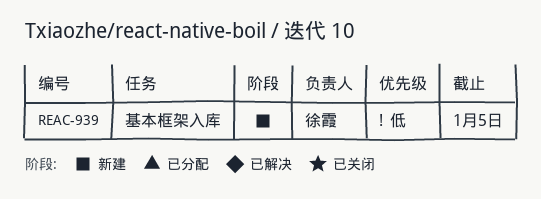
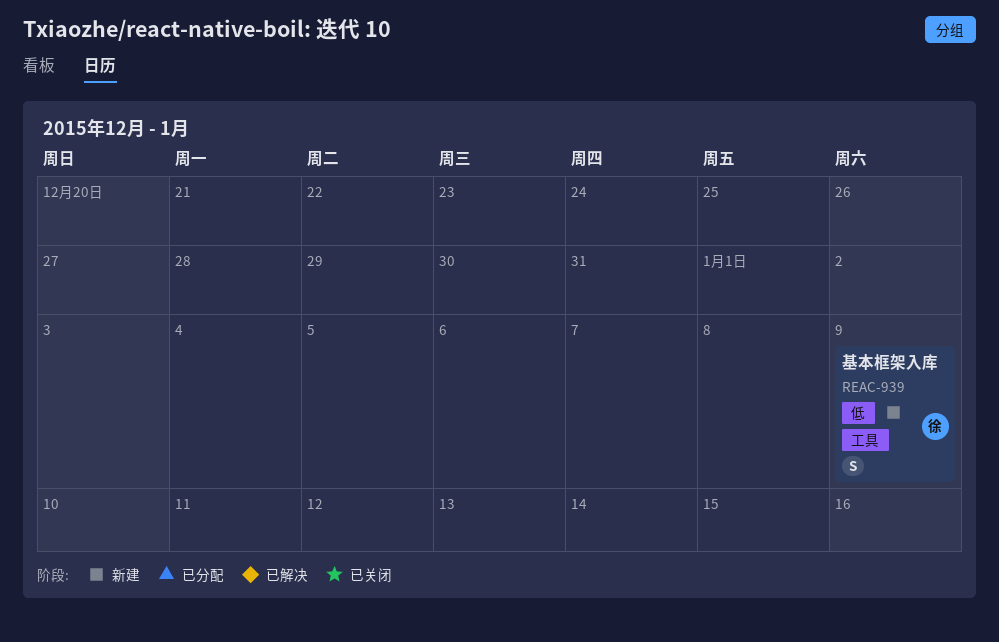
REAC-939, due: Jan 5 -> Jan 9

